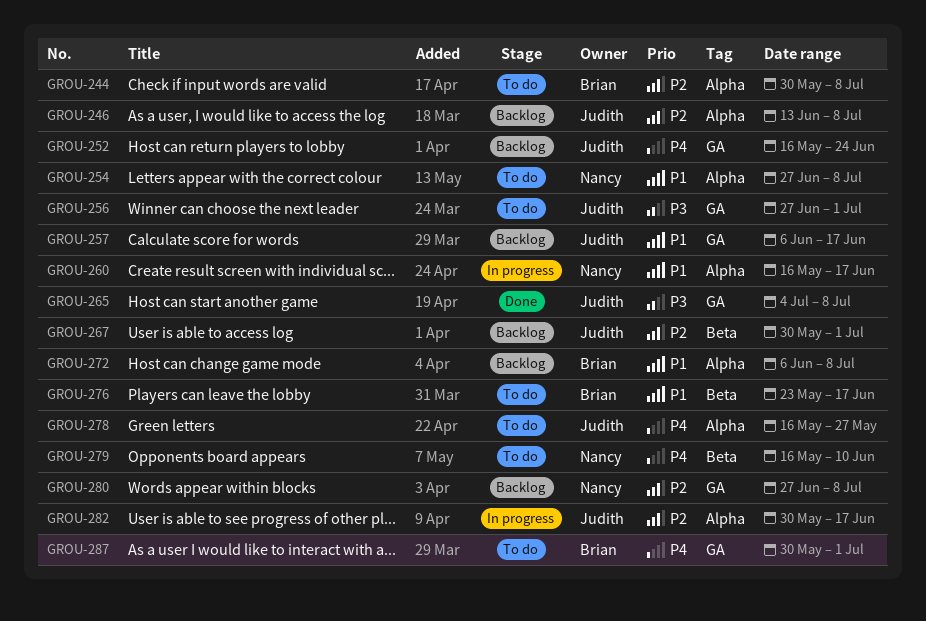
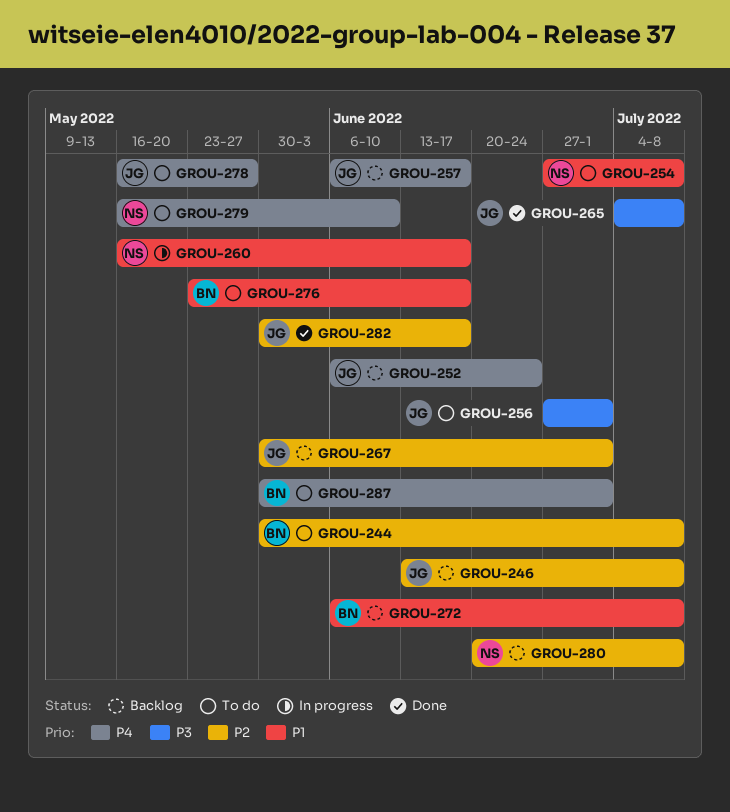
GROU-252, start: May 16 -> Jun 6
GROU-257, priority: P1 -> P4
GROU-280, start: Jun 27 -> Jun 20
GROU-282, status: In progress -> Done

